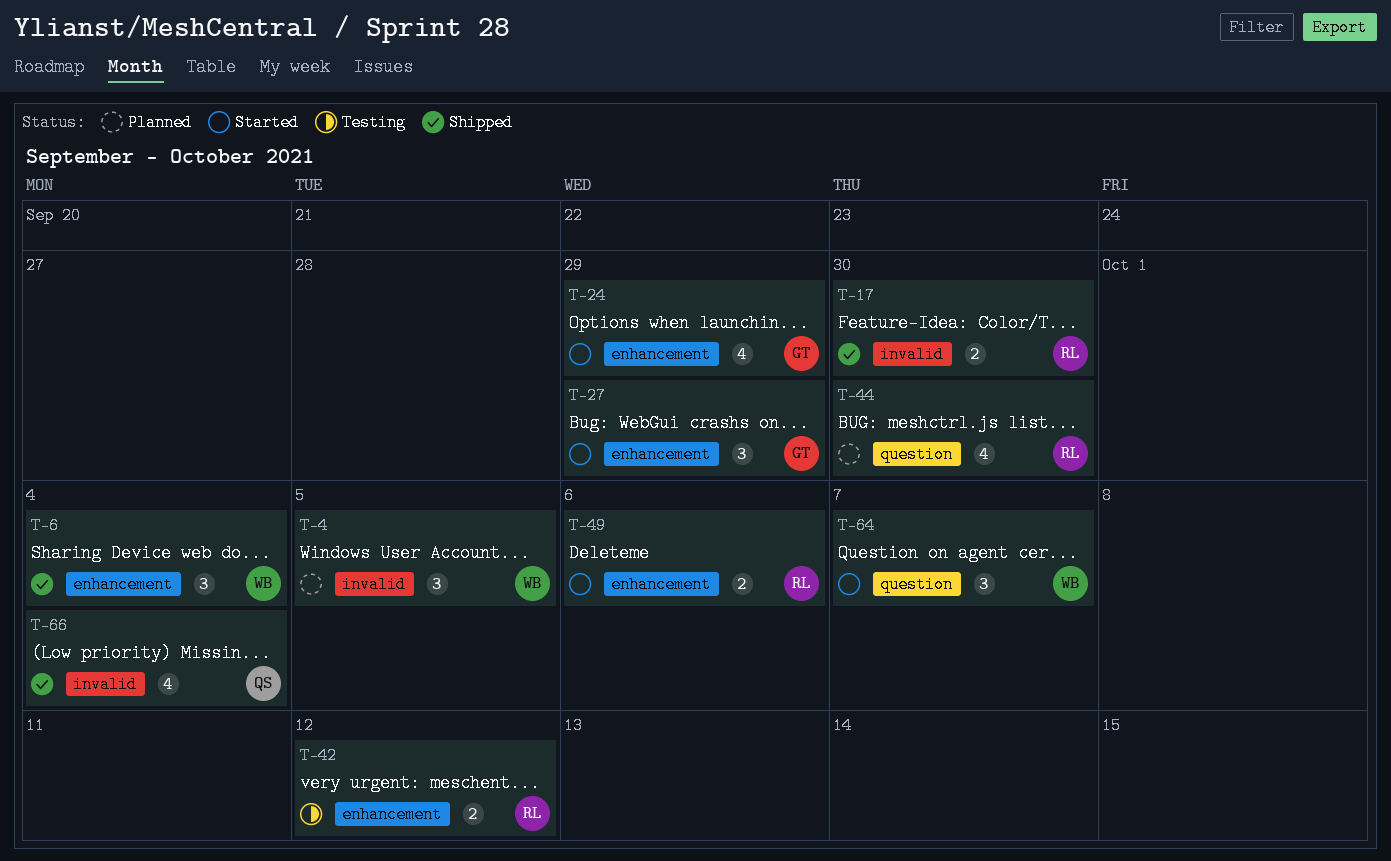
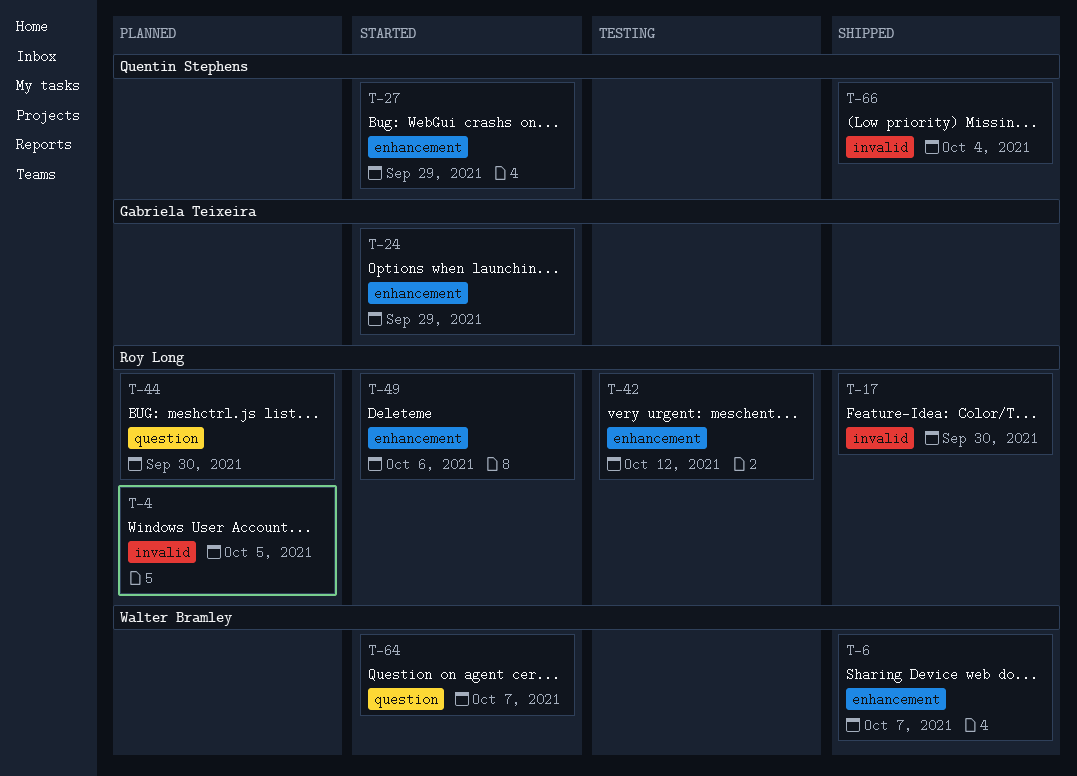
T-4, owner: Walter Bramley -> Roy Long
T-6, due: Oct 4 -> Oct 7
T-27, owner: Gabriela Teixeira -> Quentin Stephens

